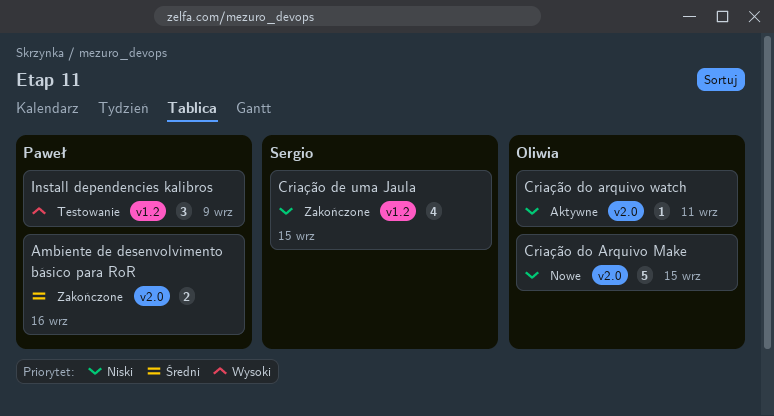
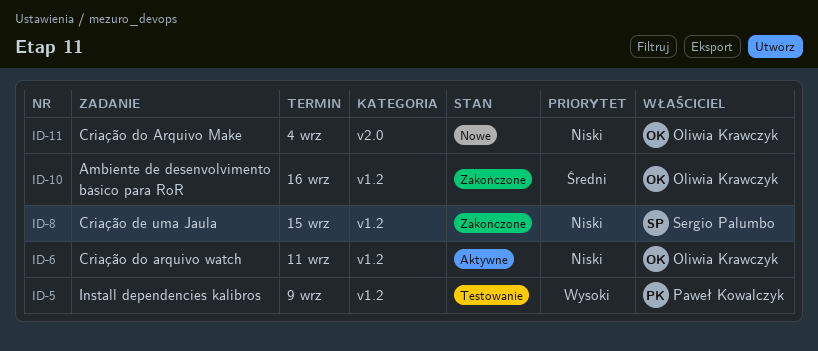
Ambiente de desenvolvimento básico para RoR, owner: Paweł Kowalczyk -> Oliwia Krawczyk
Ambiente de desenvolvimento básico para RoR, label: v2.0 -> v1.2
Criação do Arquivo Make, due: Sep 15 -> Sep 4
Criação do arquivo watch, label: v2.0 -> v1.2

